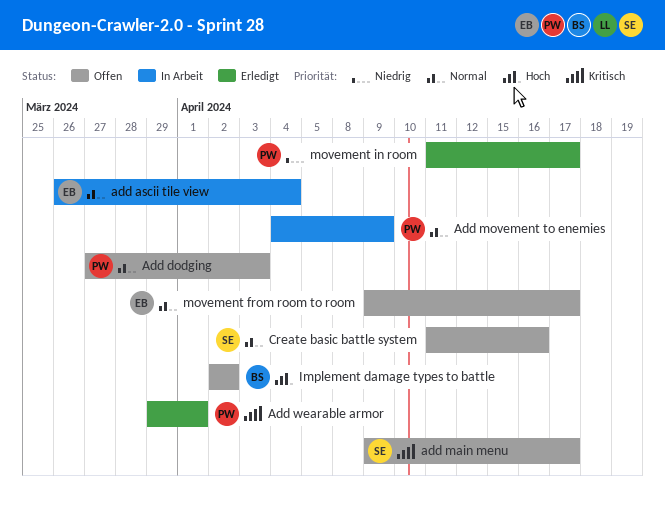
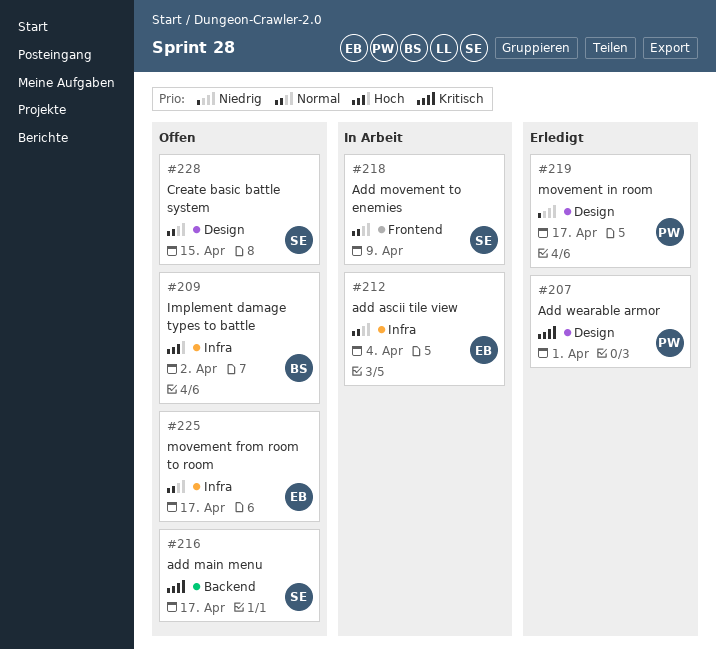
Add dodging: present -> none
Add movement to enemies, owner: PW -> SE
Create basic battle system, due: Apr 16 -> Apr 15

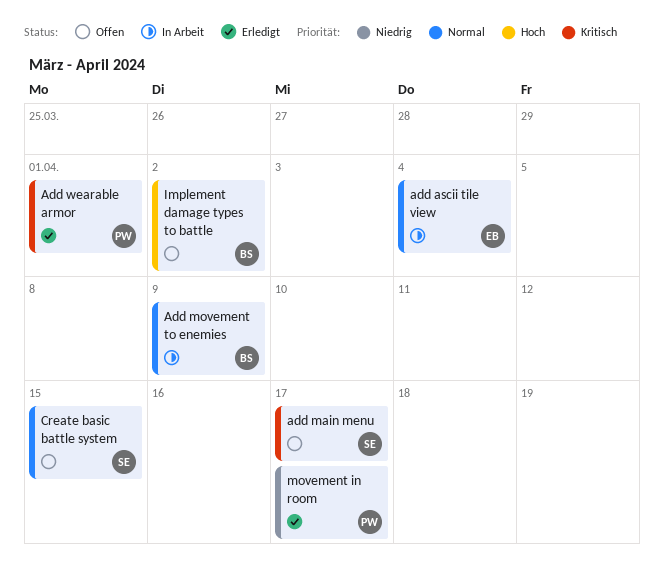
Add movement to enemies, owner: SE -> BS
movement from room to room: present -> none

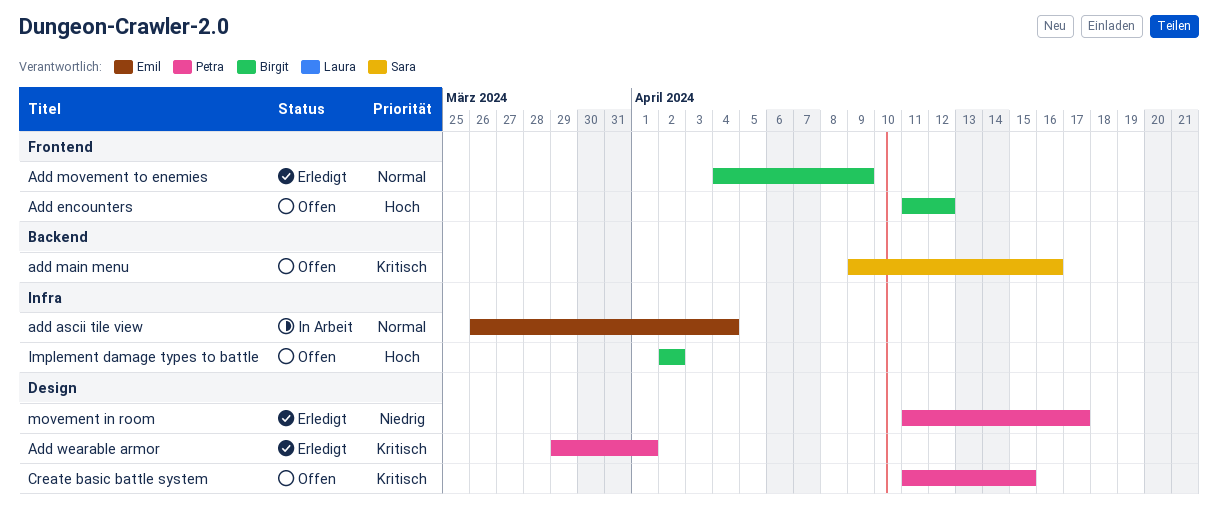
Add encounters: none -> present
add main menu, due: Apr 17 -> Apr 16
Add movement to enemies, status: In Arbeit -> Erledigt
Create basic battle system, owner: Sara -> Petra
Create basic battle system, priority: Normal -> Kritisch

